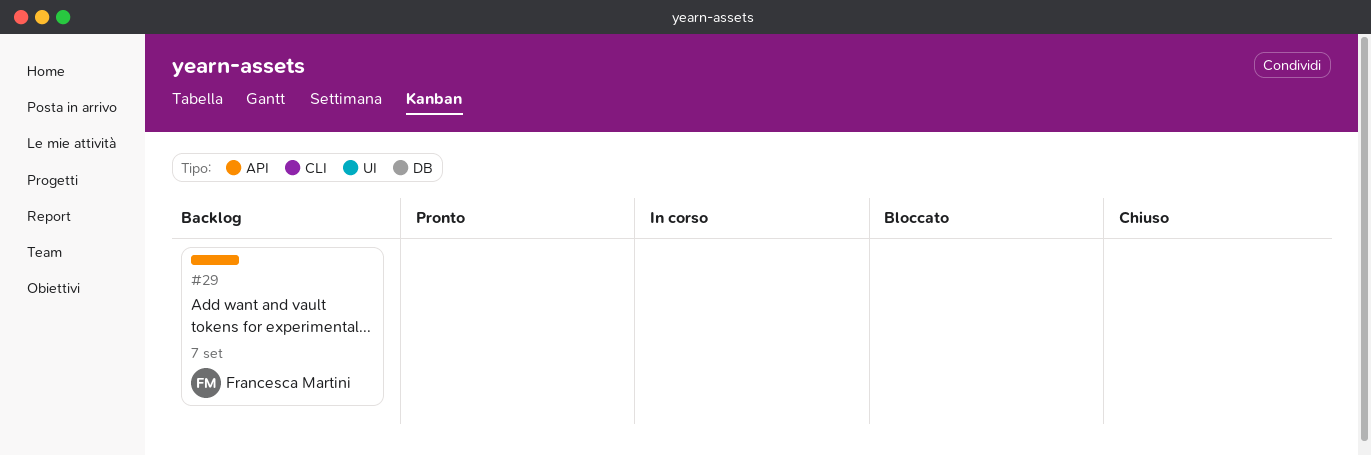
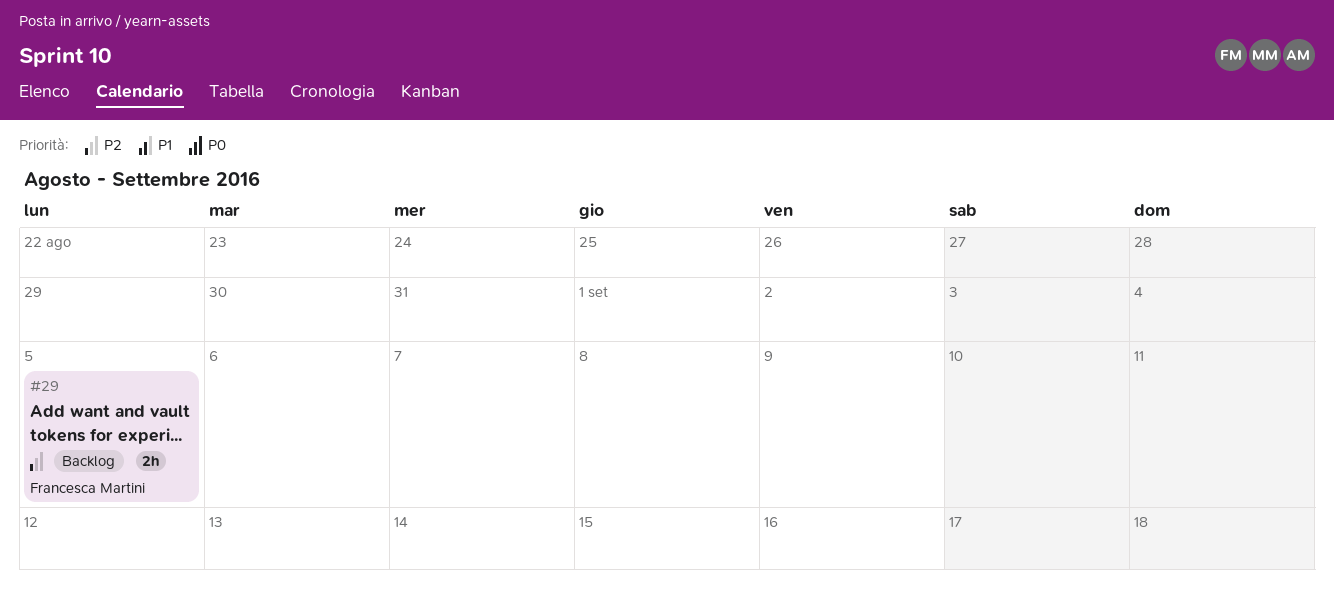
#29, due: Sep 7 -> Sep 5

